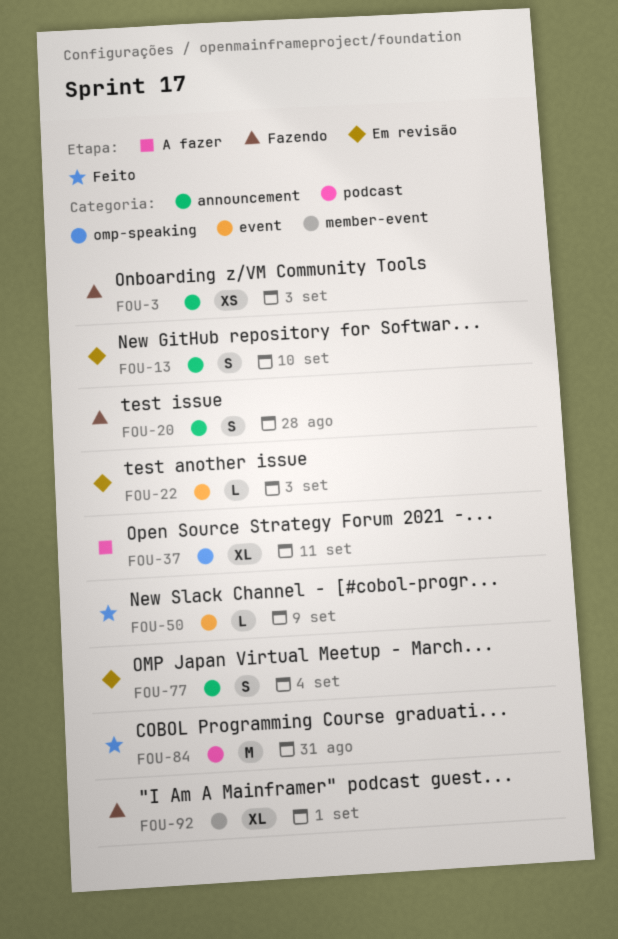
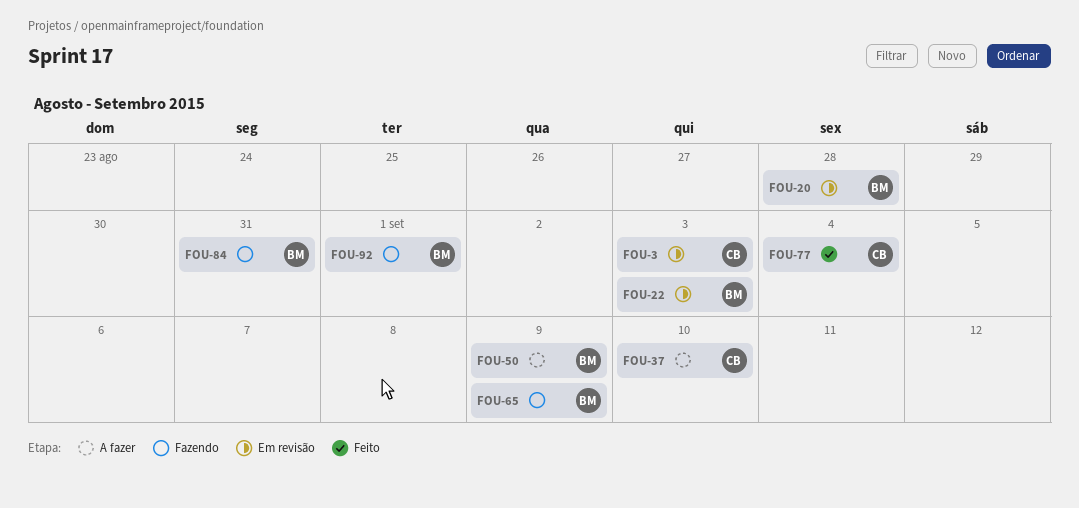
FOU-3, status: Fazendo -> Em revisão
FOU-13: present -> none
FOU-20, status: Fazendo -> Em revisão
FOU-37, due: Sep 11 -> Sep 10
FOU-50, status: Feito -> A fazer
FOU-65: none -> present
FOU-77, status: Em revisão -> Feito
FOU-84, status: Feito -> Fazendo

